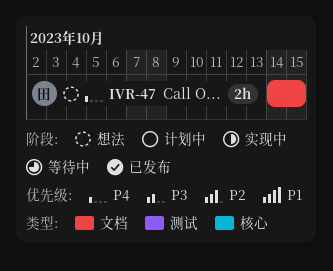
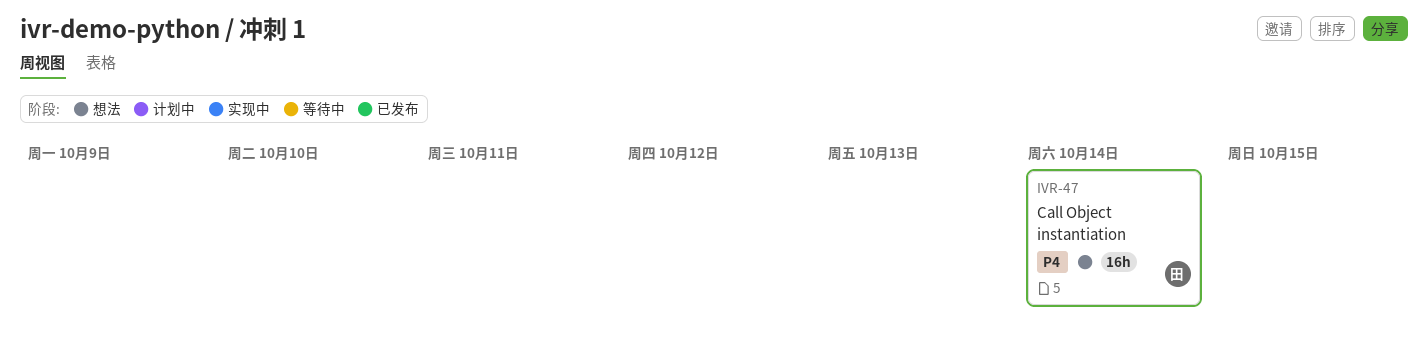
IVR-47, estimate: 2h -> 16h
IVR-47, due: Oct 15 -> Oct 14

